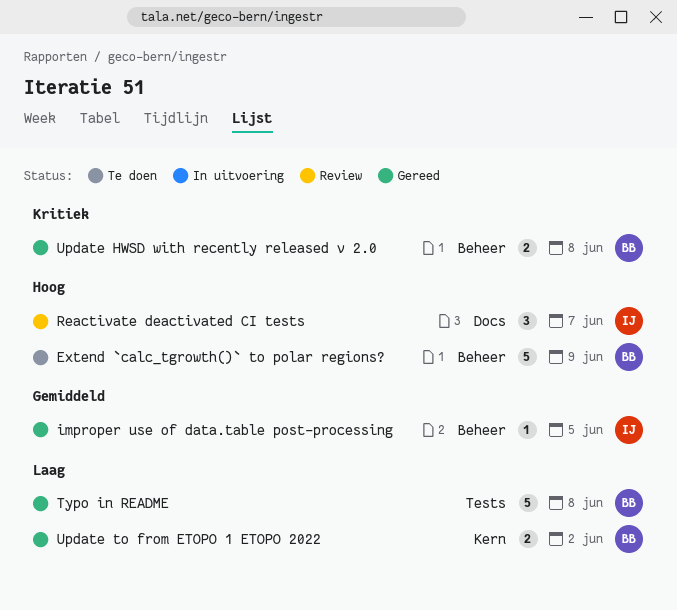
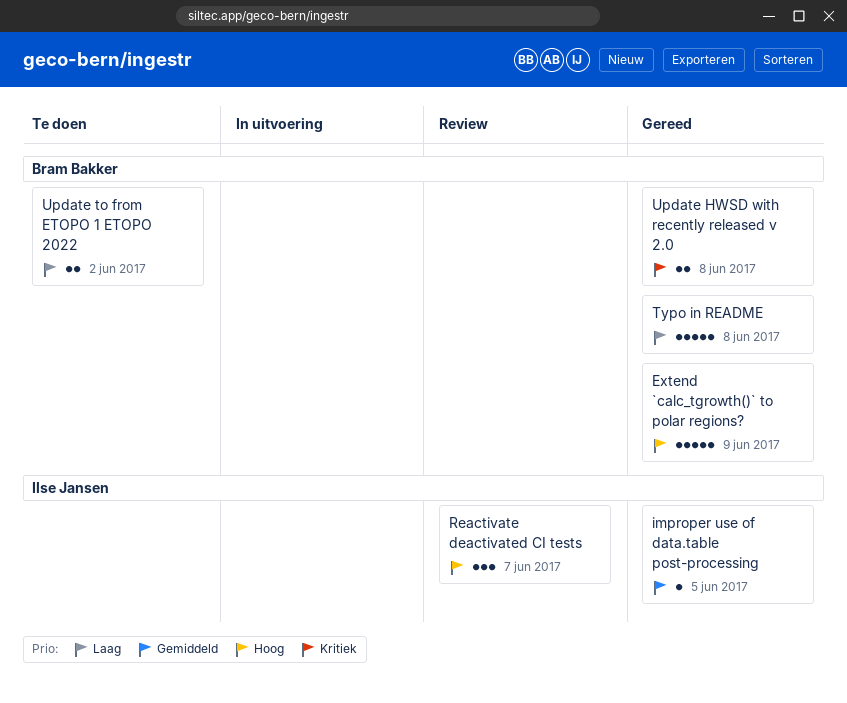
Extend `calc_tgrowth()` to polar regions?, status: Te doen -> Gereed
Update to from ETOPO 1 ETOPO 2022, status: Gereed -> Te doen

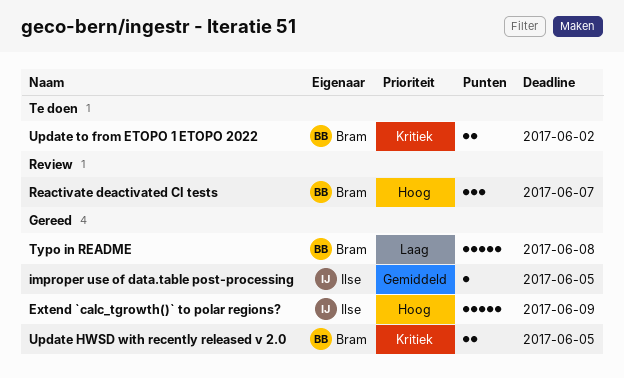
Extend `calc_tgrowth()` to polar regions?, owner: Bram Bakker -> Ilse Jansen
Reactivate deactivated CI tests, owner: Ilse Jansen -> Bram Bakker
Update HWSD with recently released v 2.0, due: Jun 8 -> Jun 5
Update to from ETOPO 1 ETOPO 2022, priority: Laag -> Kritiek

